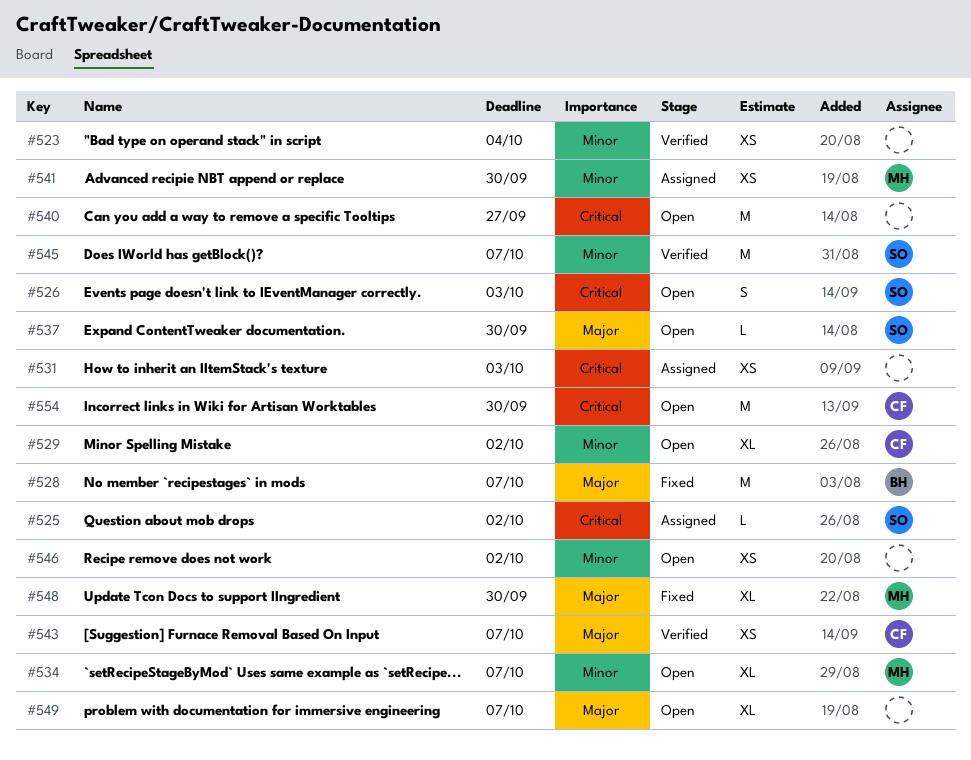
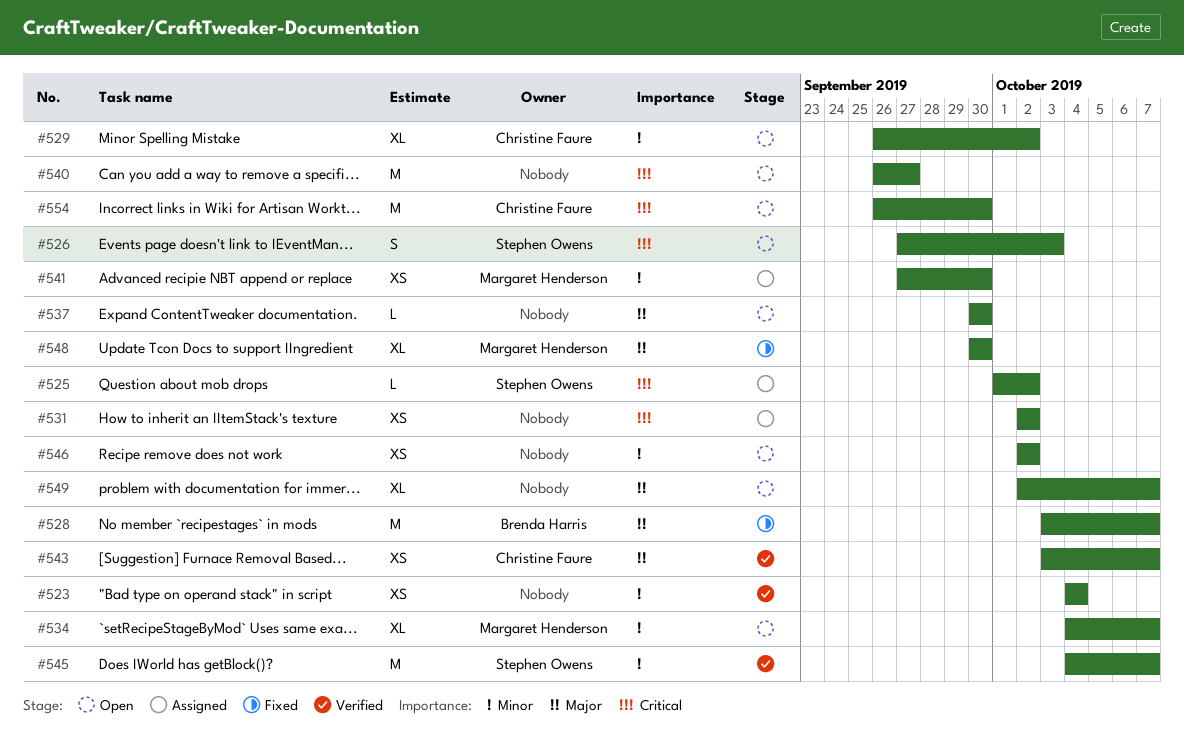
#531, due: Oct 3 -> Oct 2
#537, owner: Stephen Owens -> none

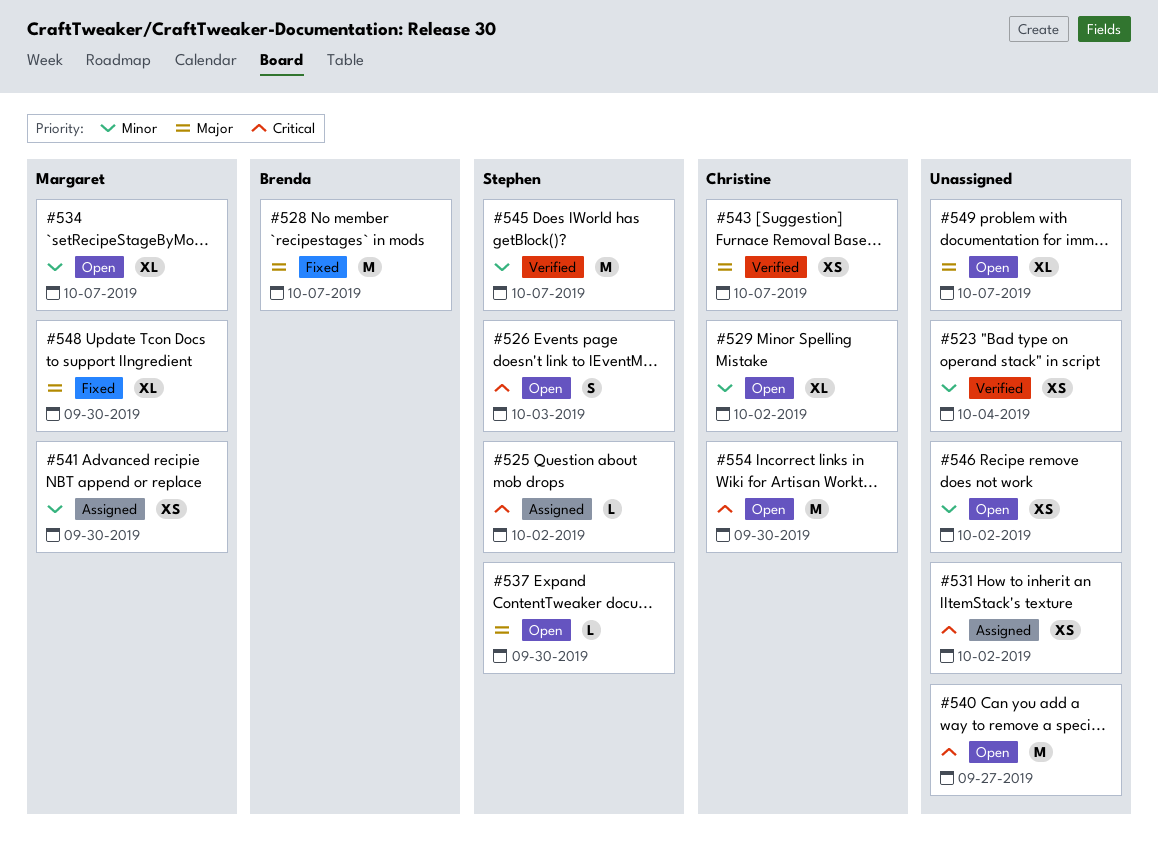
#537, owner: none -> Stephen Owens

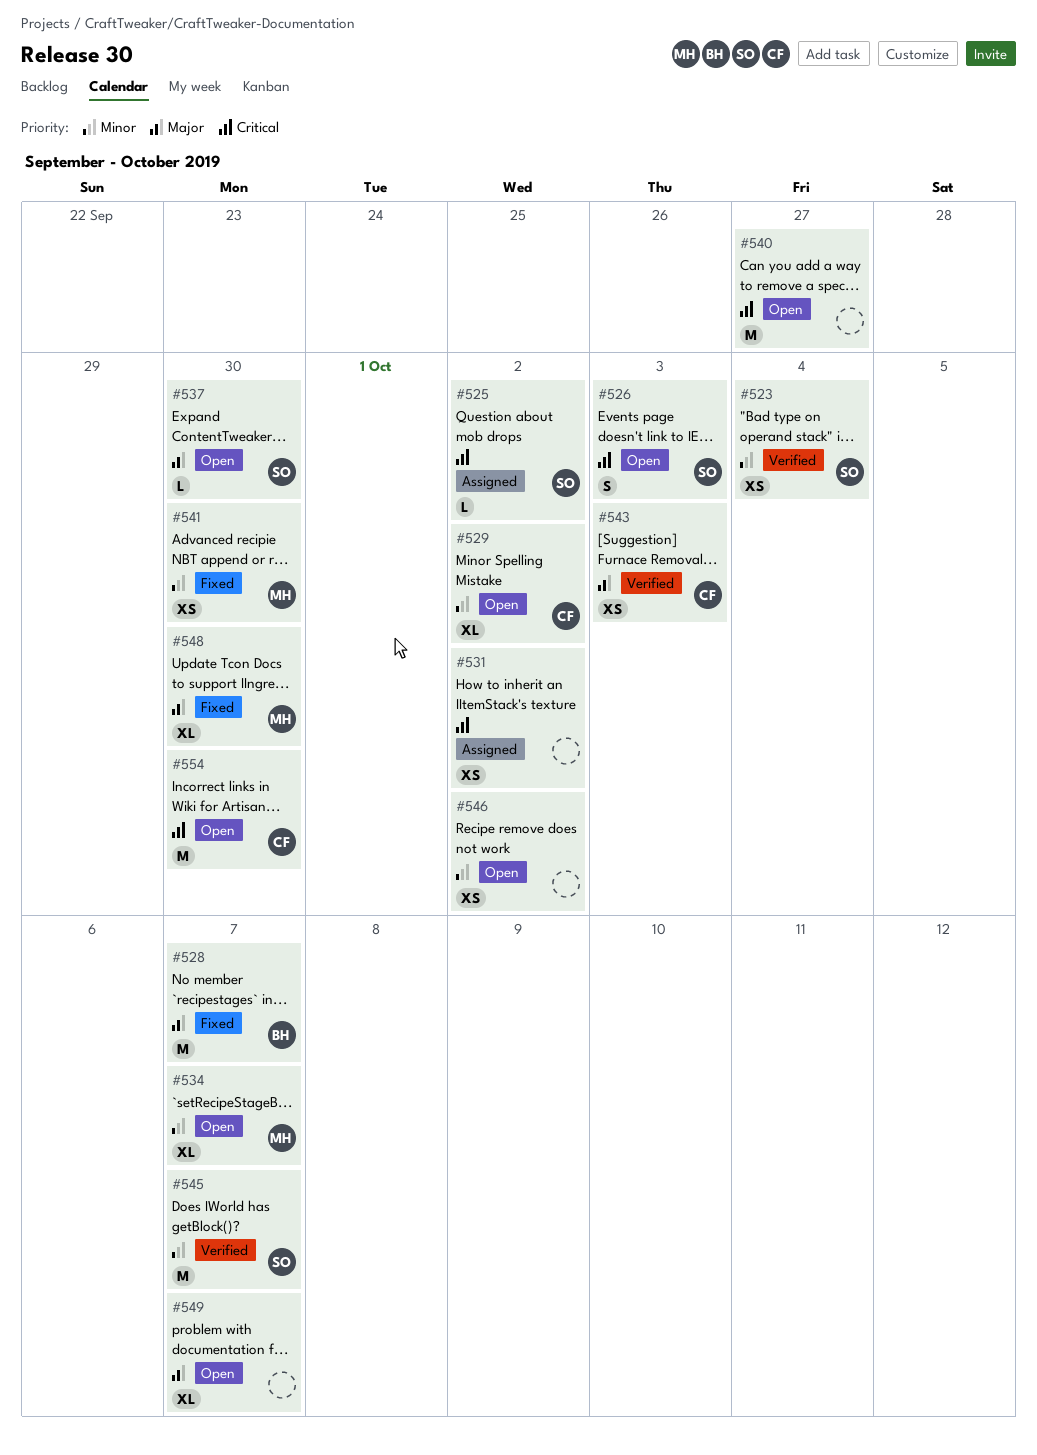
#523, owner: none -> Stephen
#541, status: Assigned -> Fixed
#543, due: Oct 7 -> Oct 3

